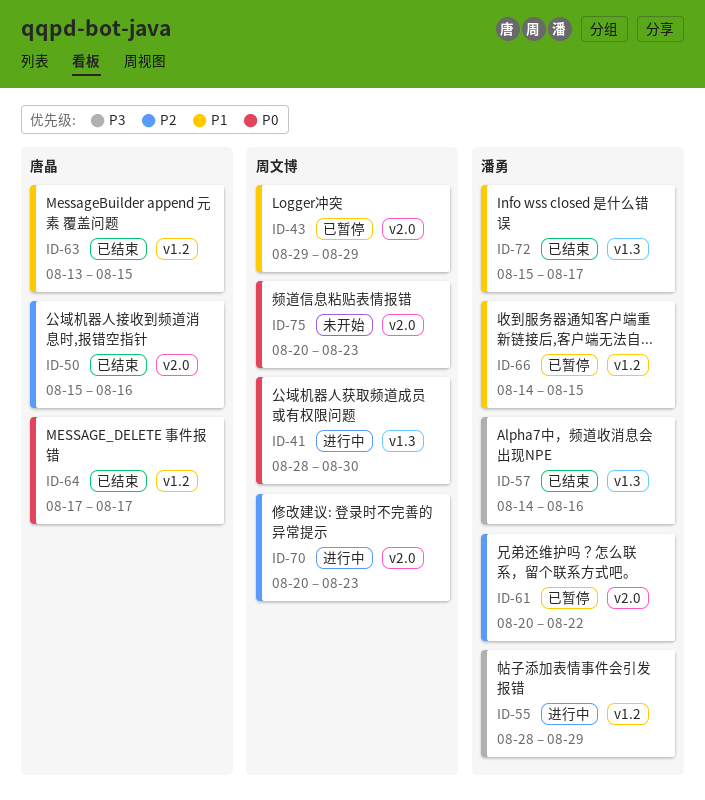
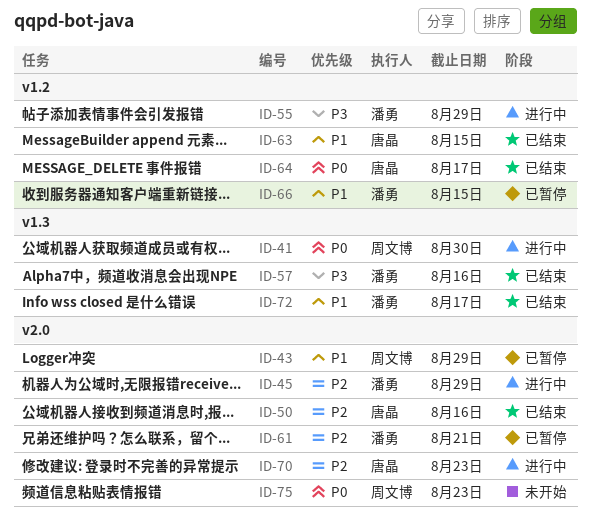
ID-45: none -> present
ID-61, due: Aug 22 -> Aug 21
ID-70, owner: 周文博 -> 唐晶

